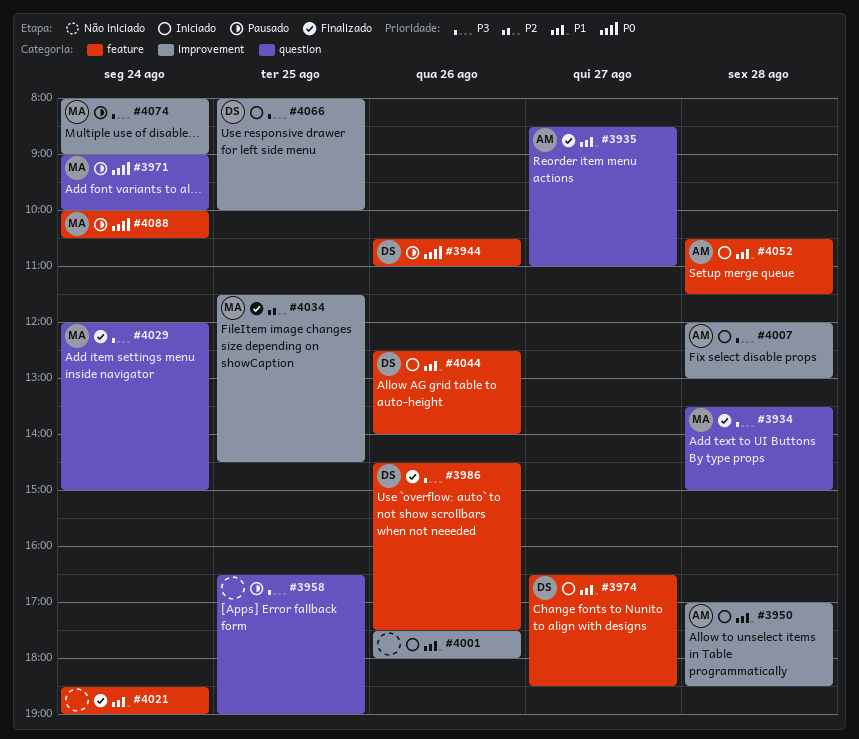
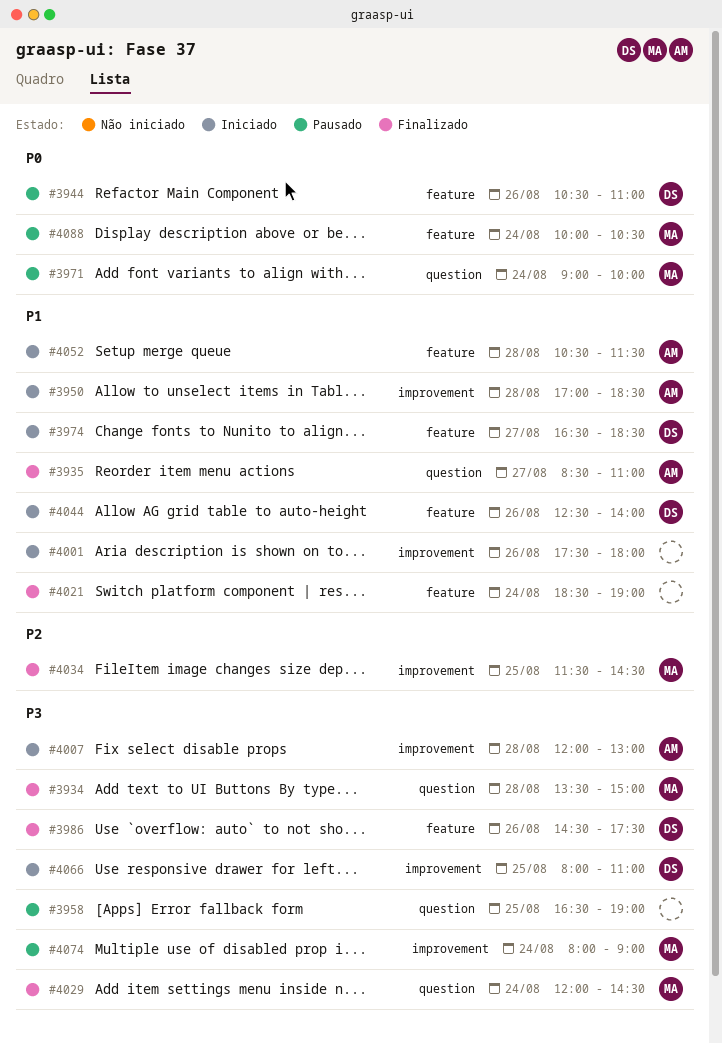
#4029, ends: 15:00 -> 14:30
#4066, ends: 10:00 -> 11:00

